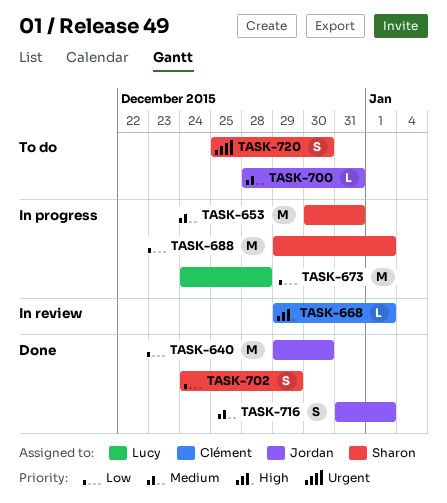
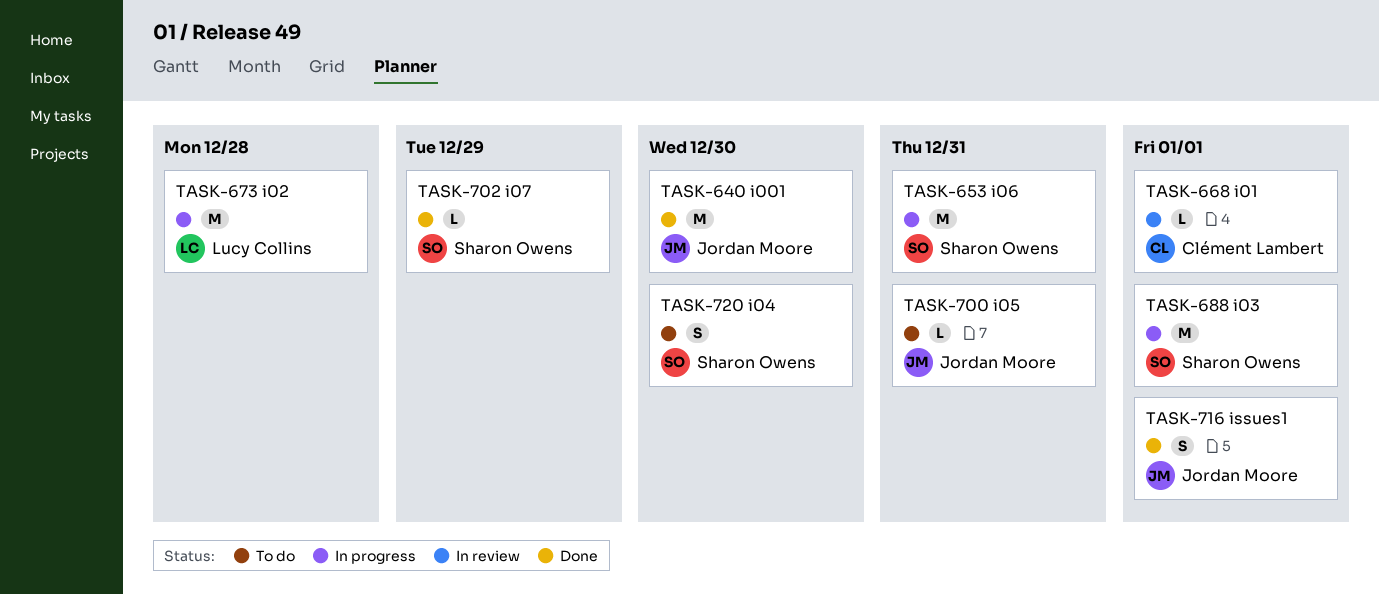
TASK-702, estimate: S -> L

